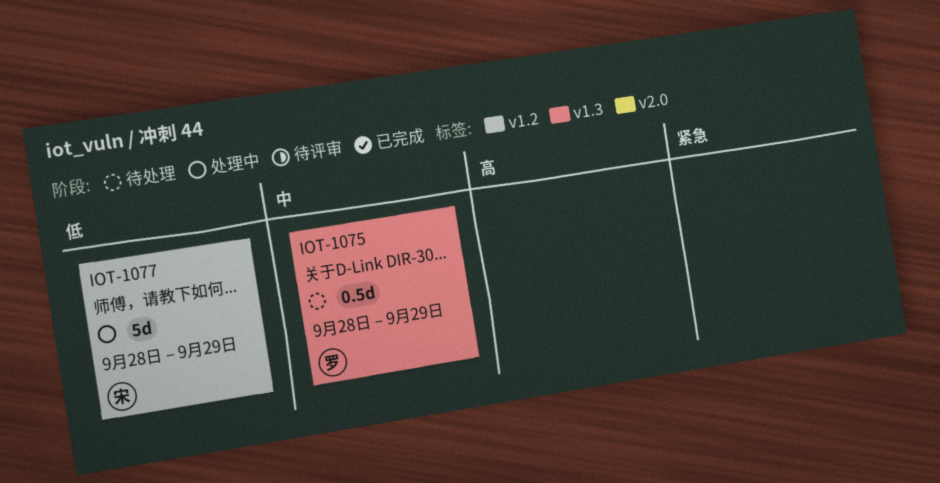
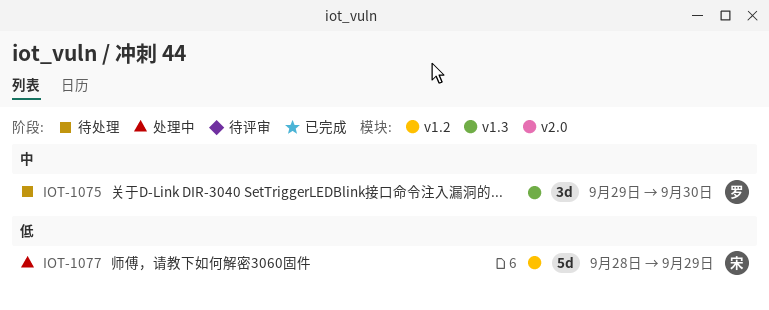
IOT-1075, estimate: 0.5d -> 3d
IOT-1075, start: Sep 28 -> Sep 29
IOT-1075, due: Sep 29 -> Sep 30

